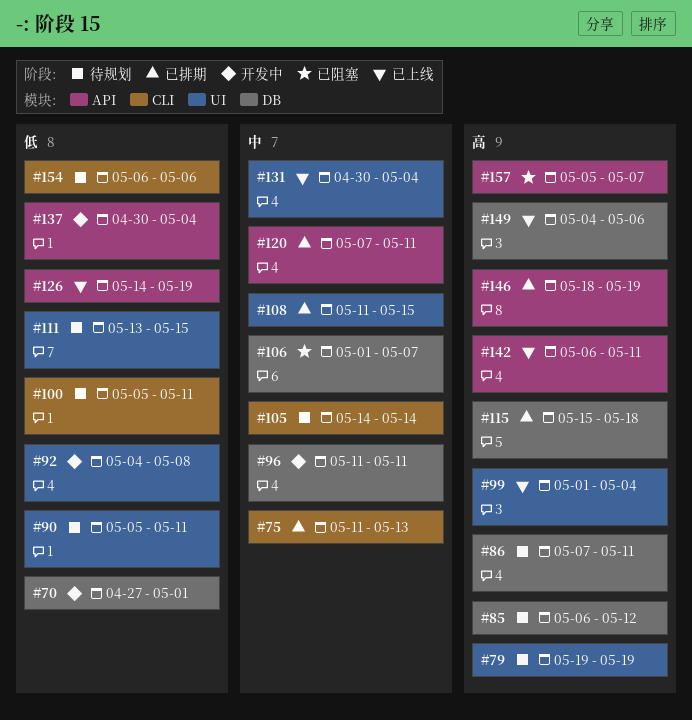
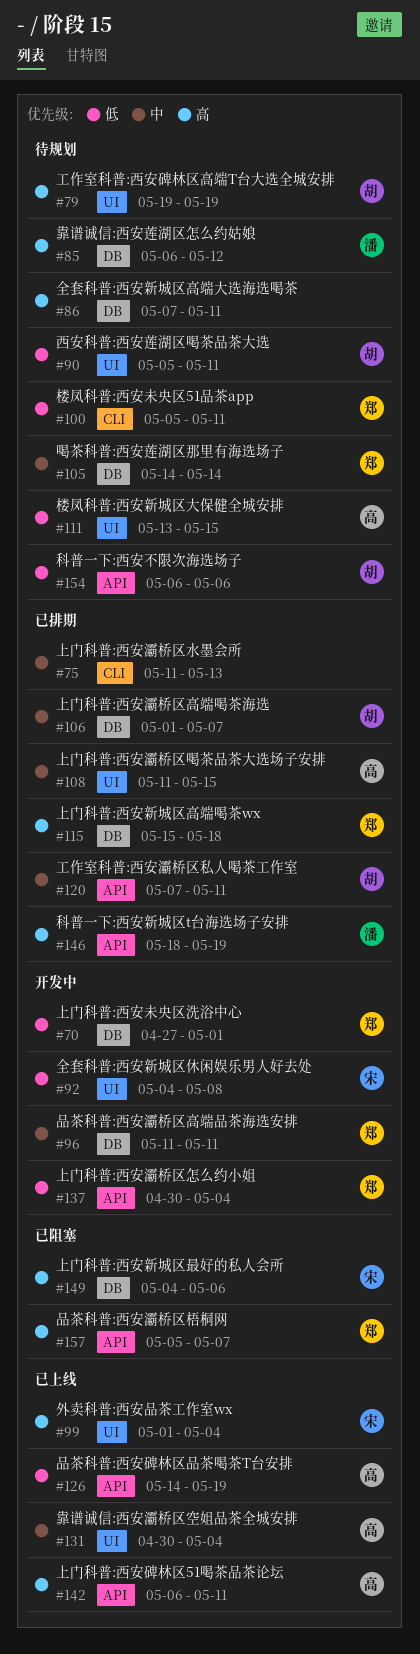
#105, label: CLI -> DB
#106, status: 已阻塞 -> 已排期
#149, status: 已上线 -> 已阻塞
#154, label: CLI -> API

